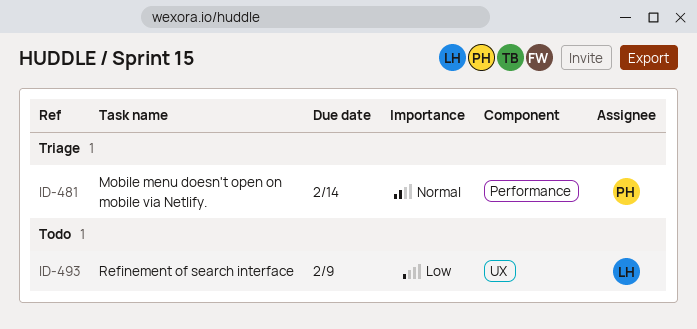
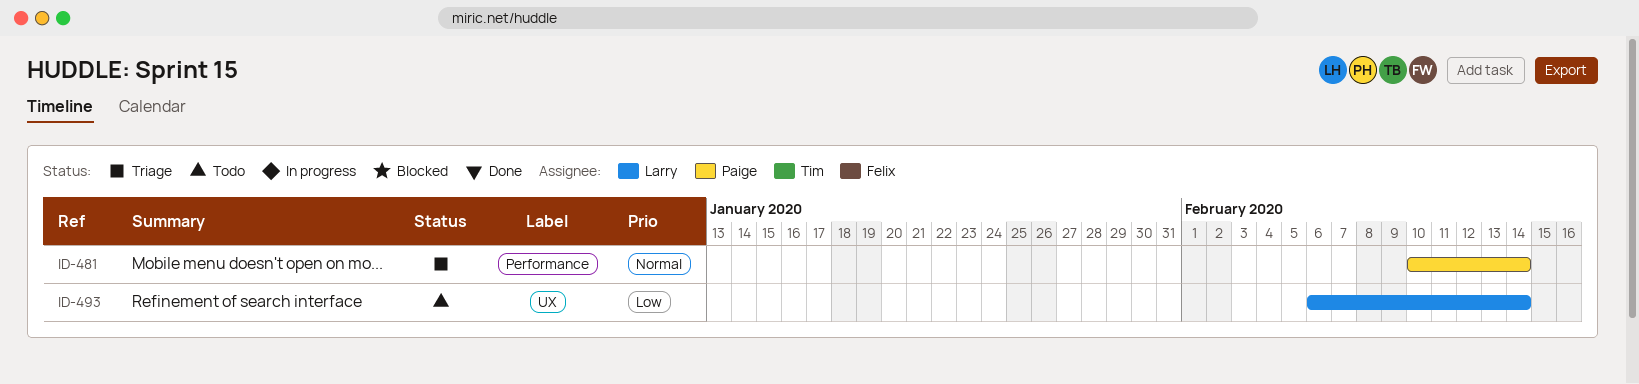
ID-493, due: Feb 9 -> Feb 14

